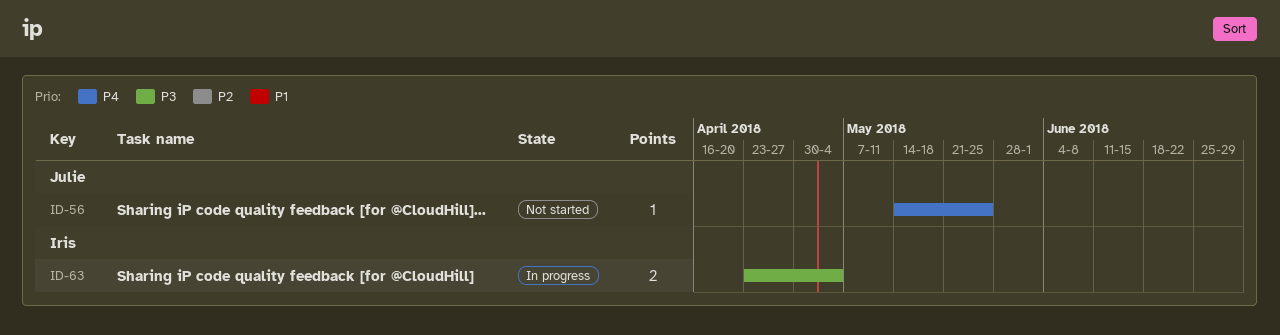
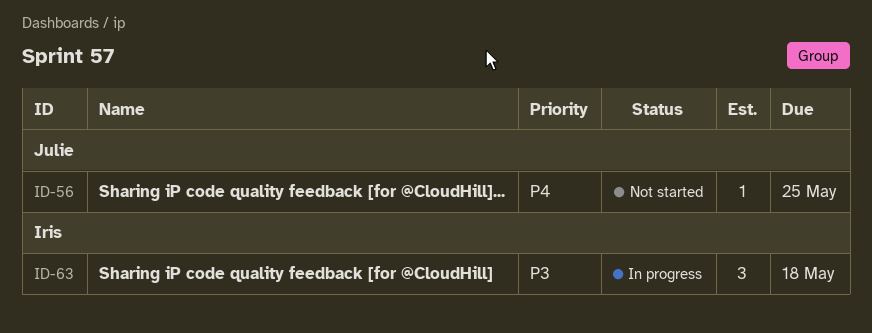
ID-63, estimate: 2 -> 3
ID-63, due: May 4 -> May 18

